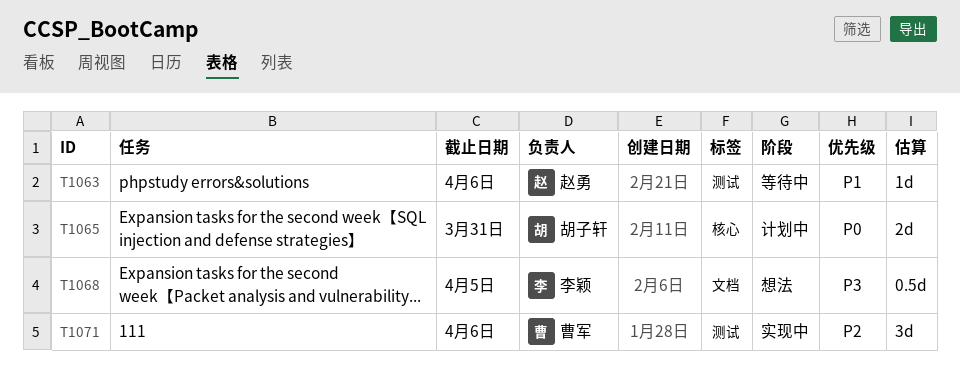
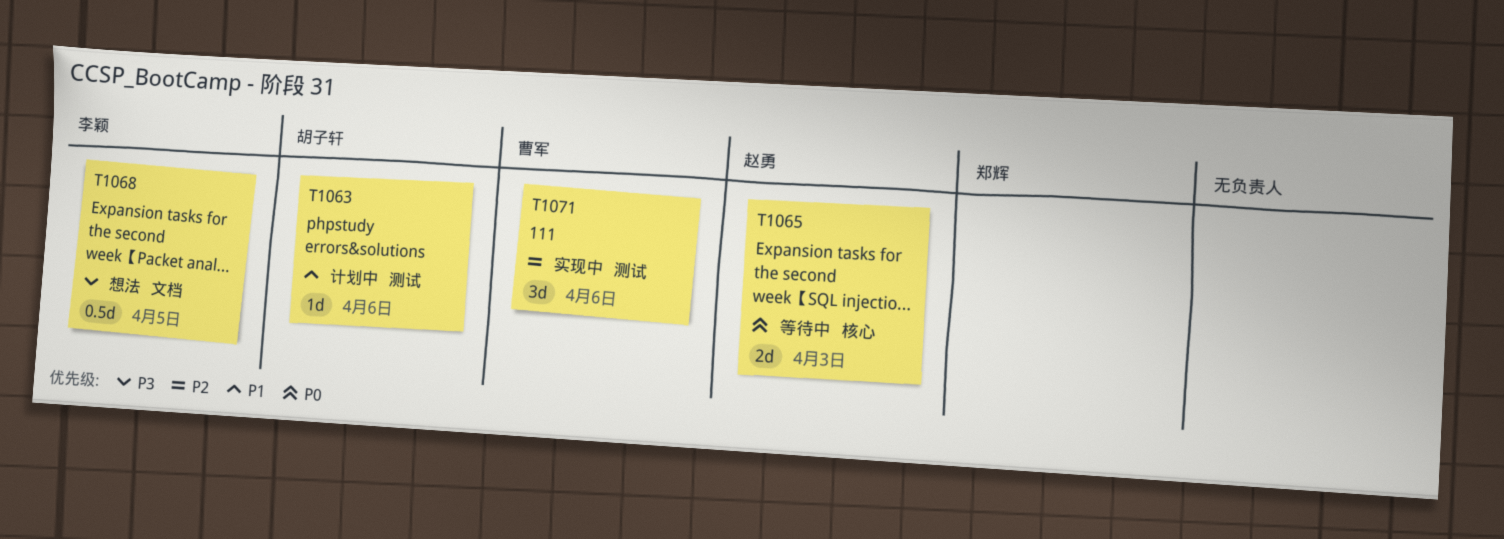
T1063, status: 等待中 -> 计划中
T1063, owner: 赵勇 -> 胡子轩
T1065, status: 计划中 -> 等待中
T1065, owner: 胡子轩 -> 赵勇
T1065, due: Mar 31 -> Apr 3

